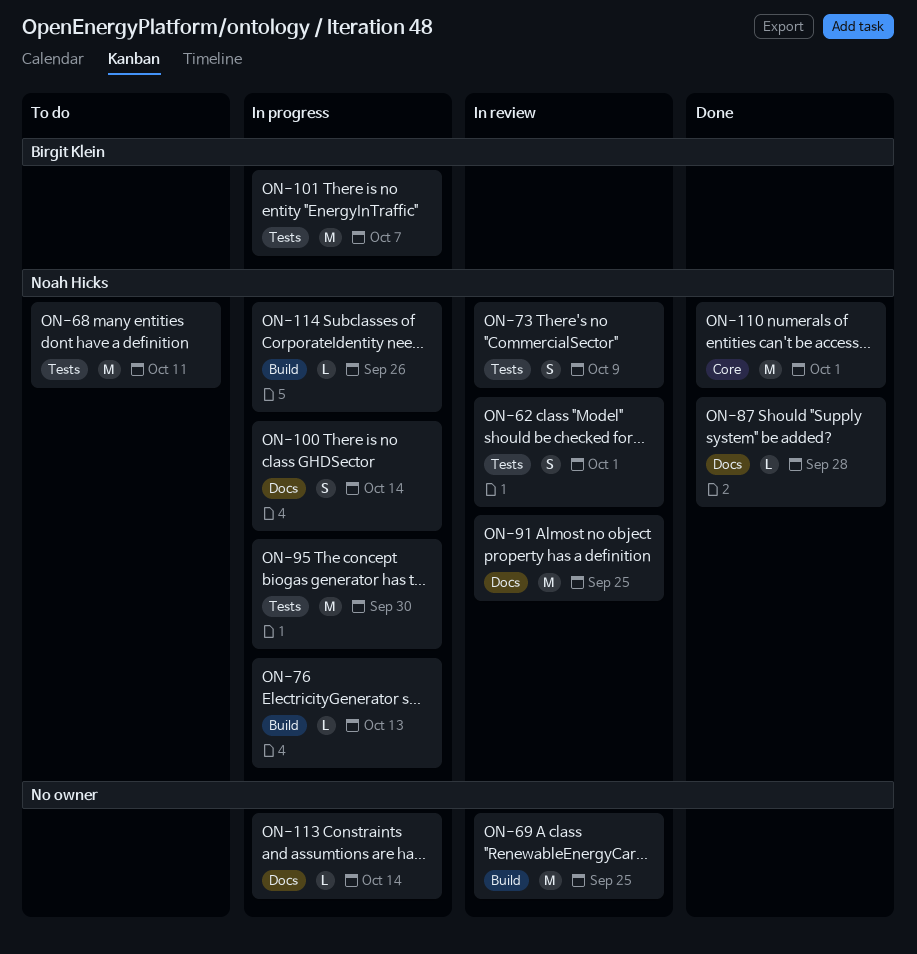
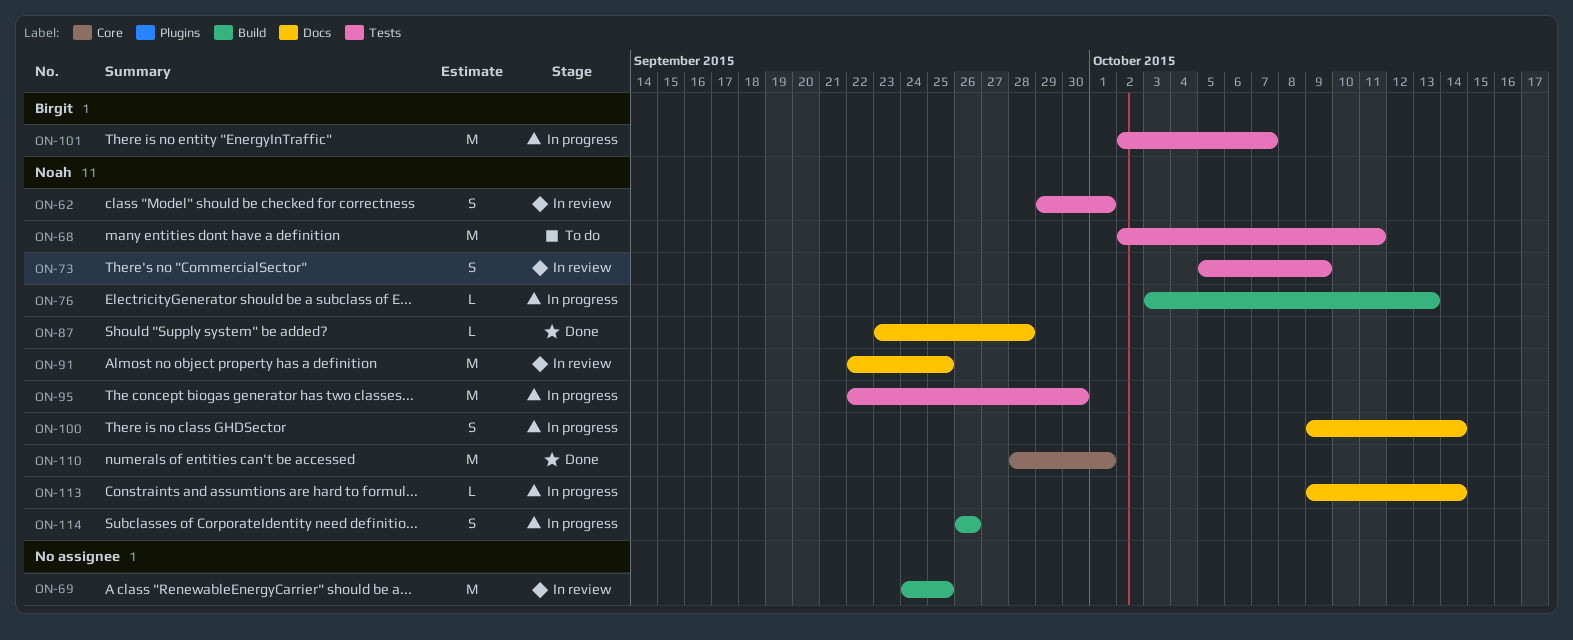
ON-113, owner: none -> Noah Hicks
ON-114, estimate: L -> S

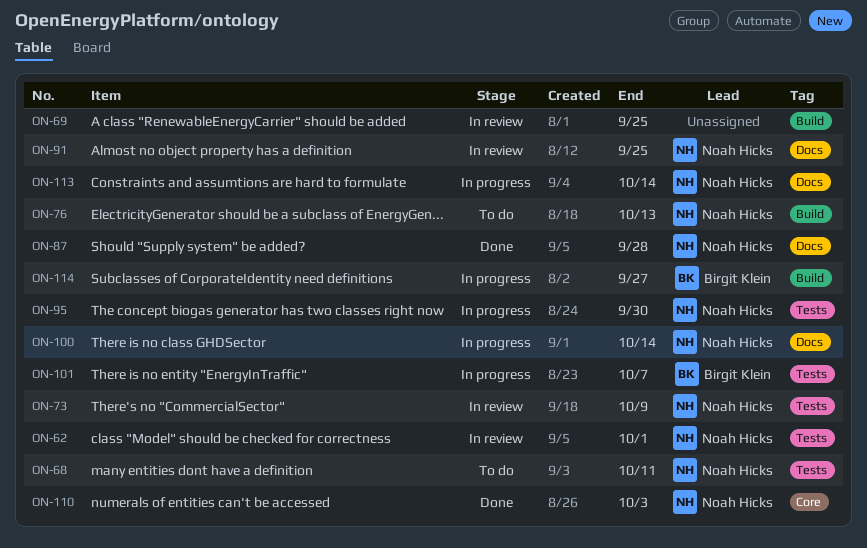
ON-76, status: In progress -> To do
ON-110, due: Oct 1 -> Oct 3
ON-114, owner: Noah Hicks -> Birgit Klein
ON-114, due: Sep 26 -> Sep 27

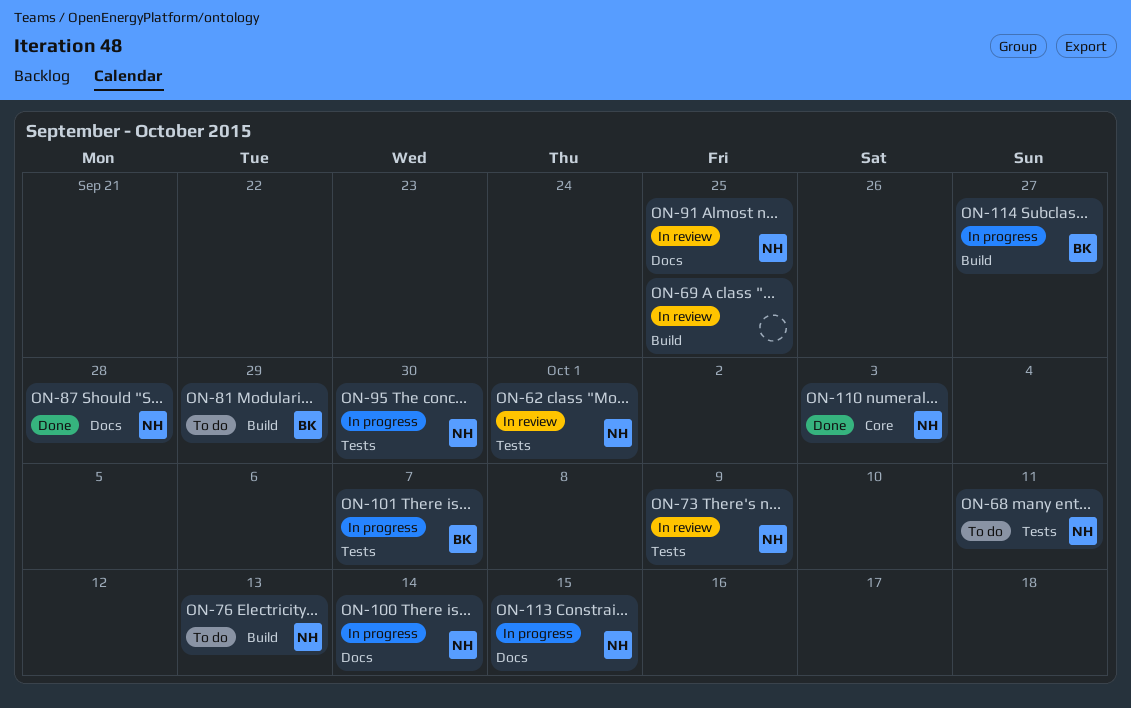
ON-81: none -> present
ON-113, due: Oct 14 -> Oct 15

